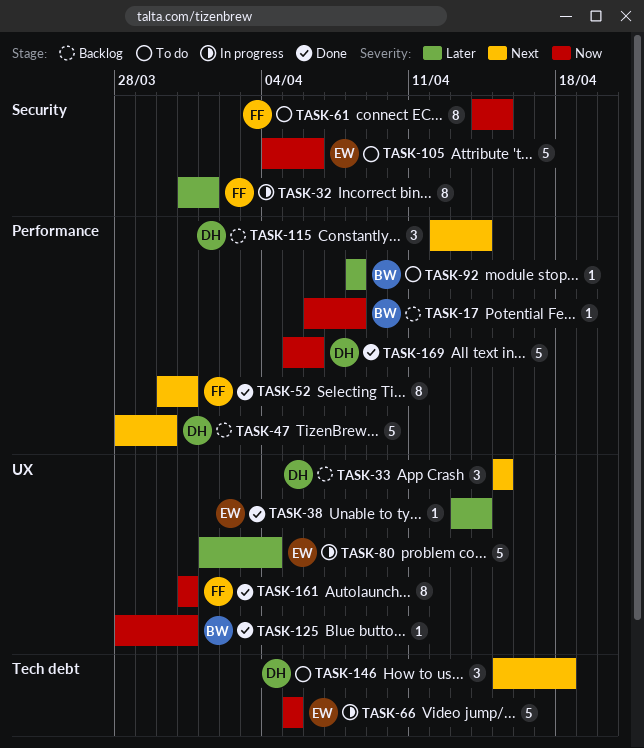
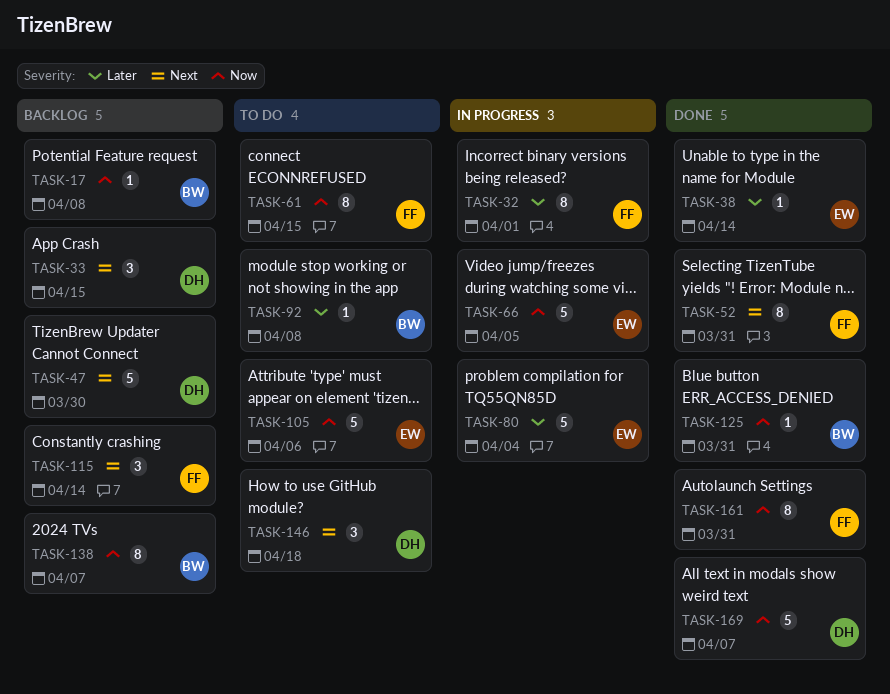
TASK-115, owner: DH -> FF
TASK-138: none -> present
TASK-169, due: Apr 6 -> Apr 7

